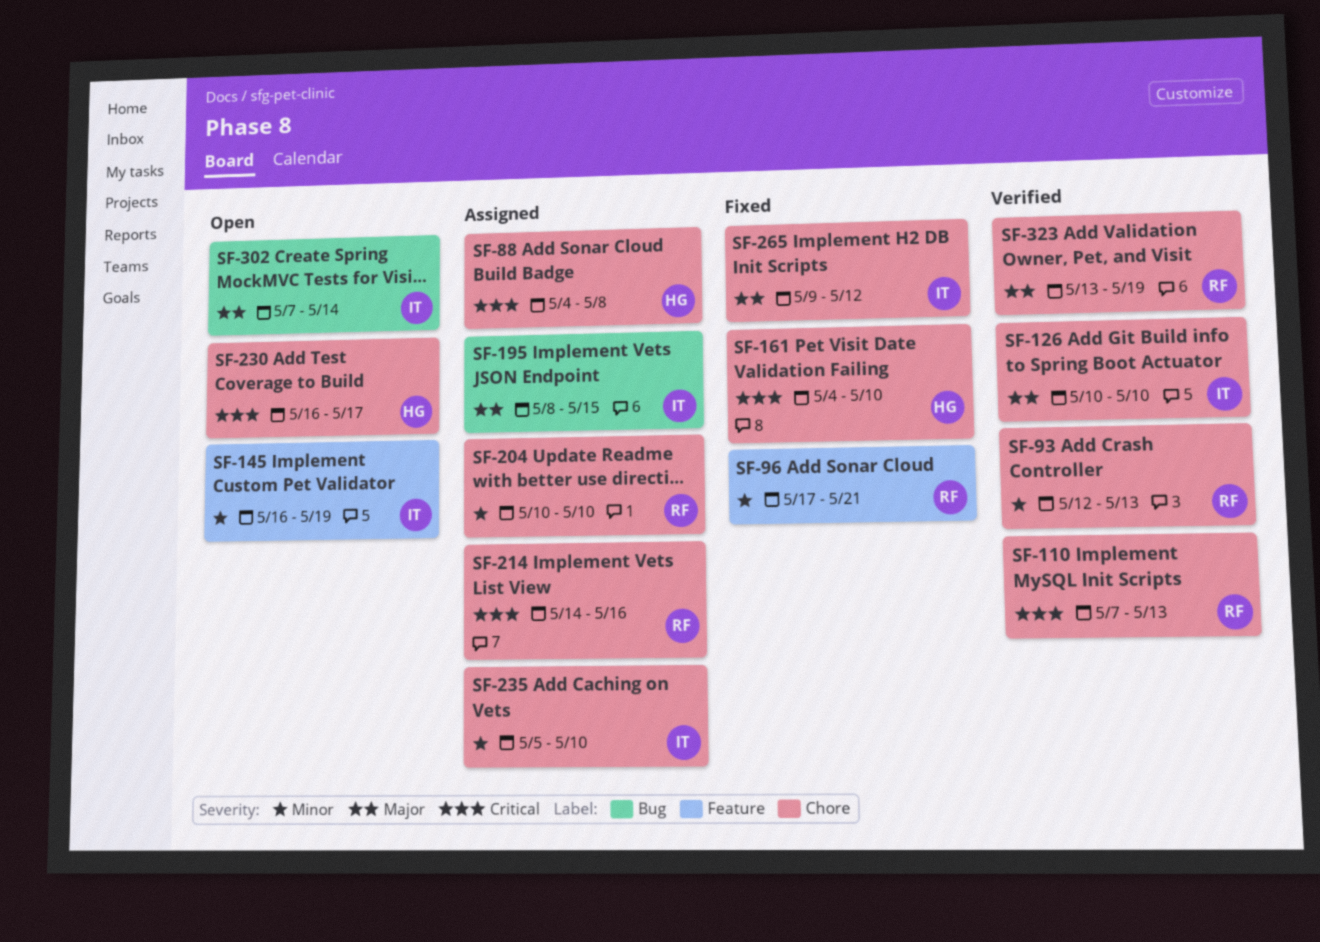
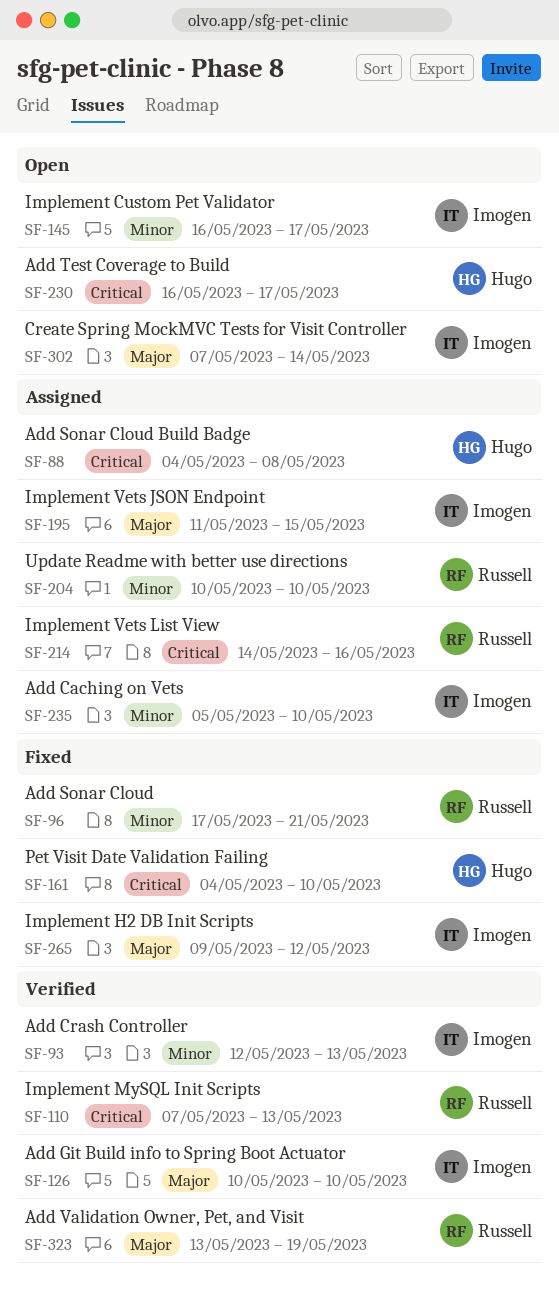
SF-93, owner: Russell -> Imogen
SF-145, due: May 19 -> May 17
SF-195, start: May 8 -> May 11

